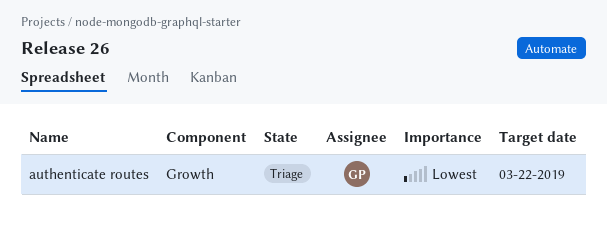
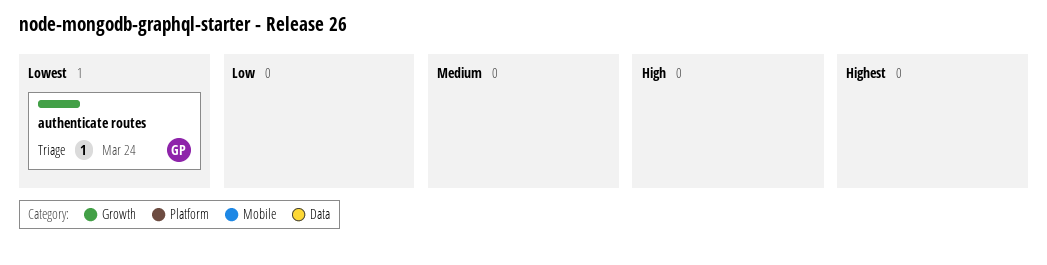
authenticate routes, due: Mar 22 -> Mar 24

